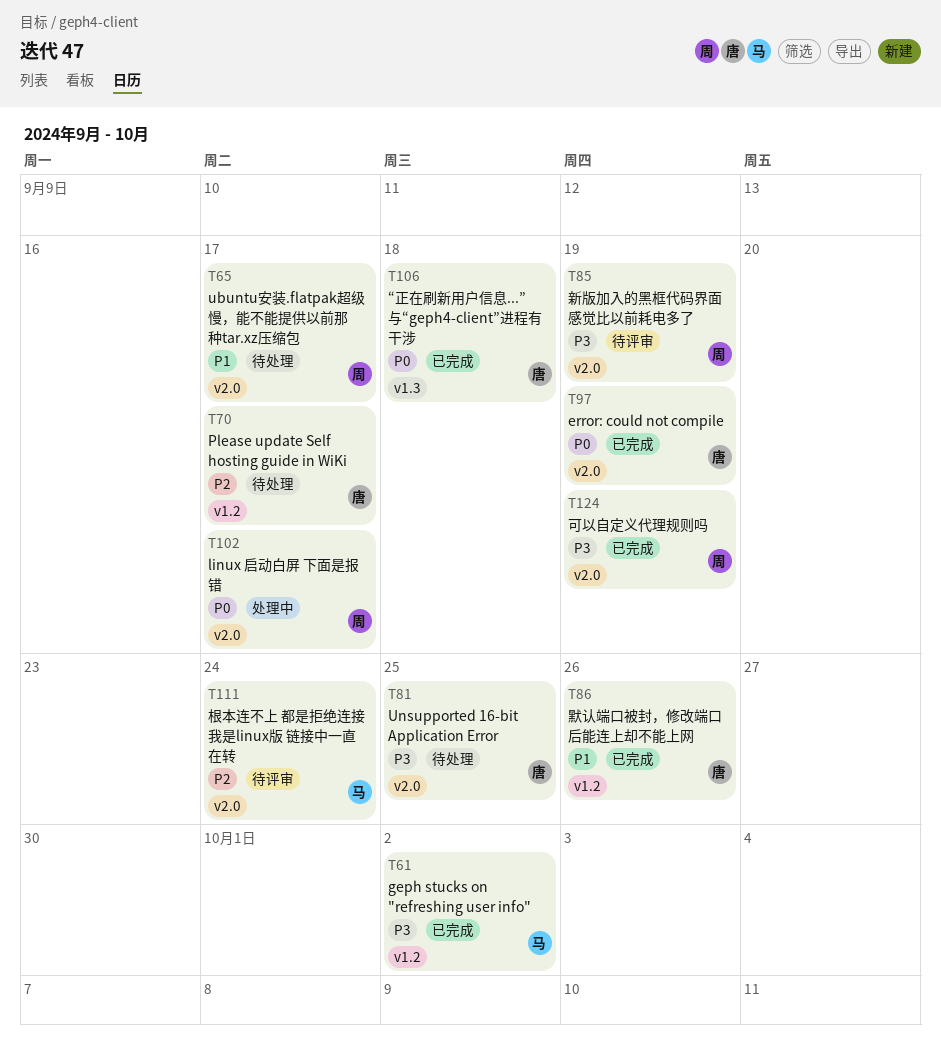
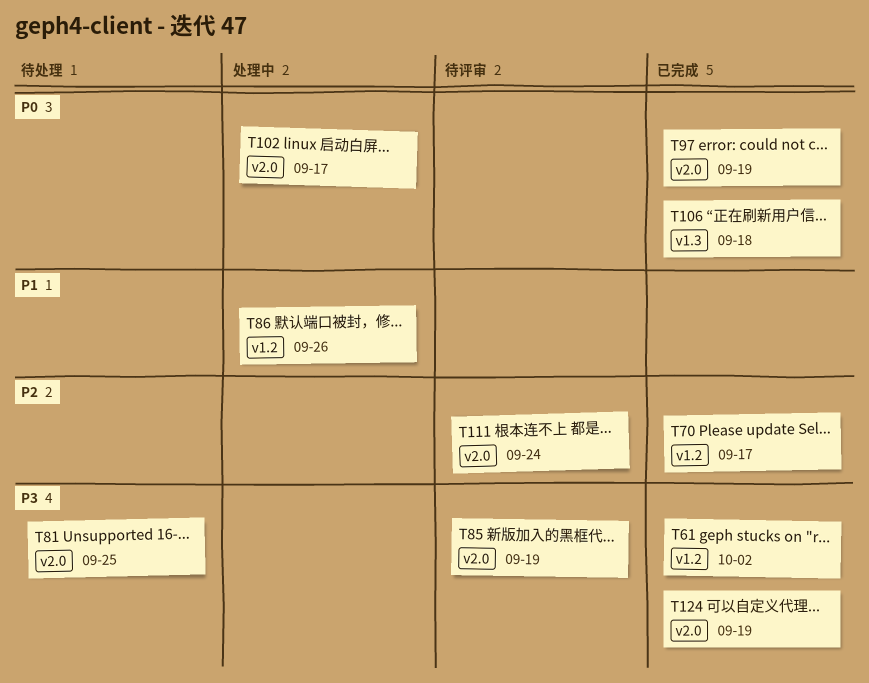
T65: present -> none
T70, status: 待处理 -> 已完成
T86, status: 已完成 -> 处理中

